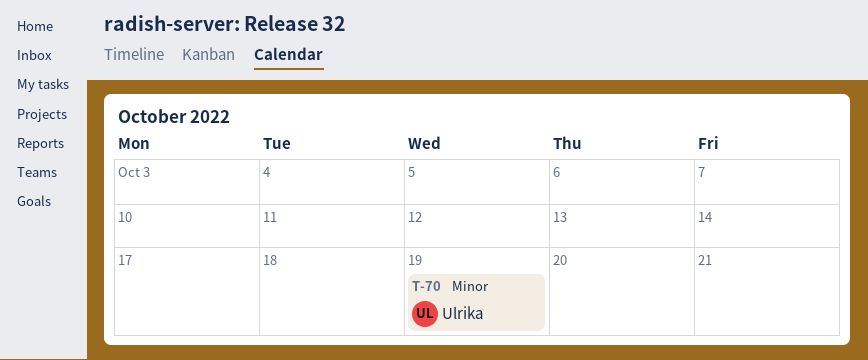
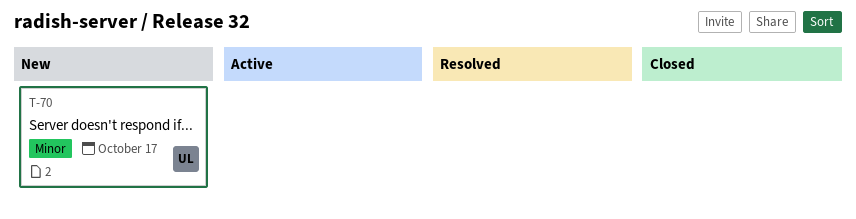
T-70, due: Oct 19 -> Oct 17

